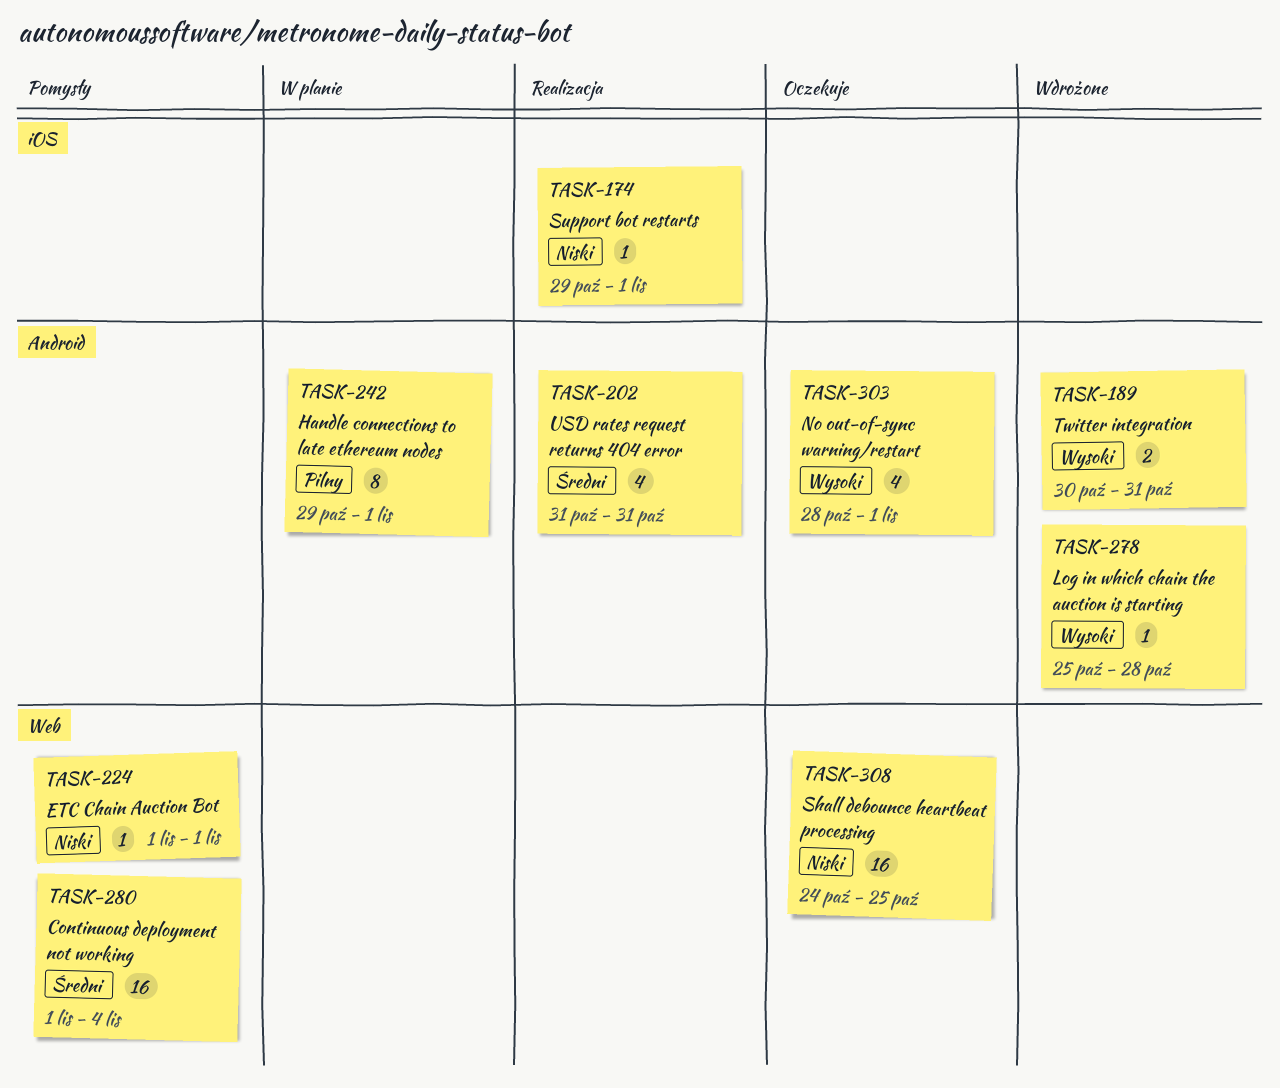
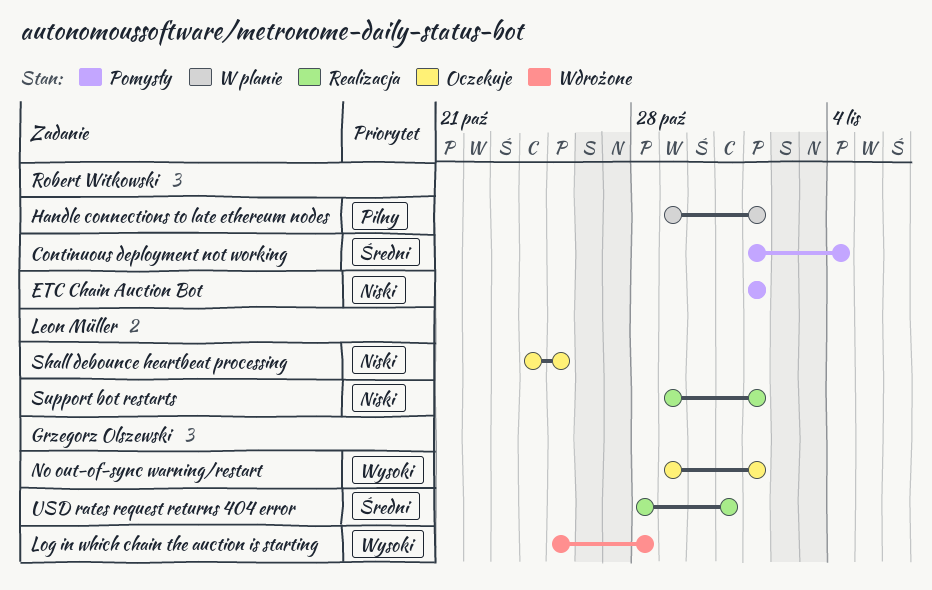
No out-of-sync warning/restart, start: Oct 28 -> Oct 29
Twitter integration: present -> none
USD rates request returns 404 error, start: Oct 31 -> Oct 28

